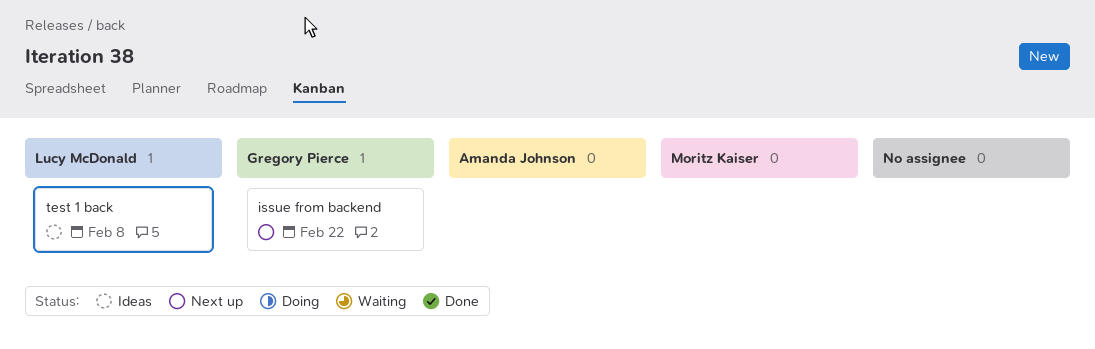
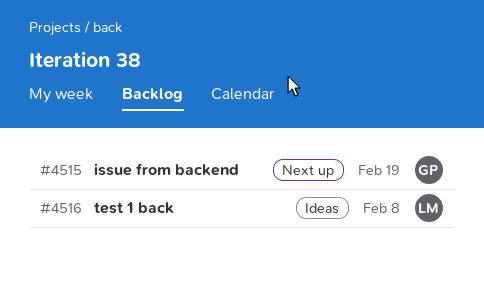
issue from backend, due: Feb 22 -> Feb 19

